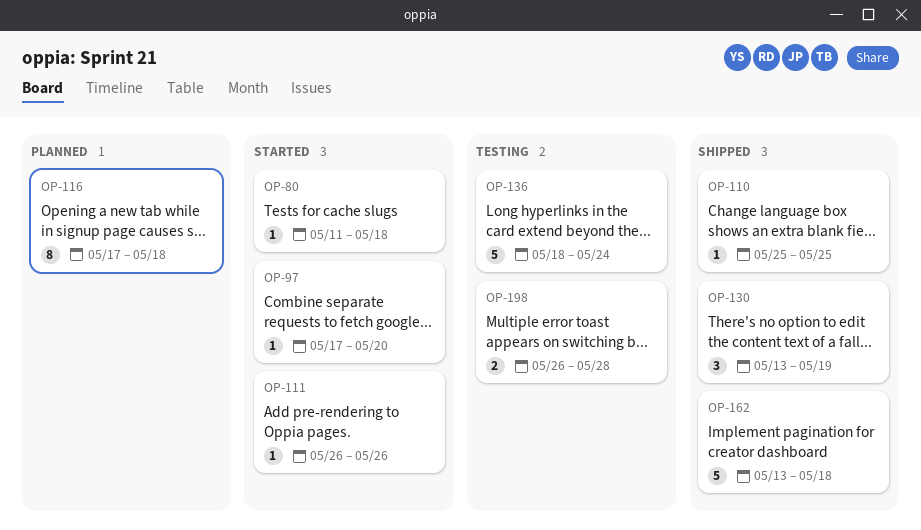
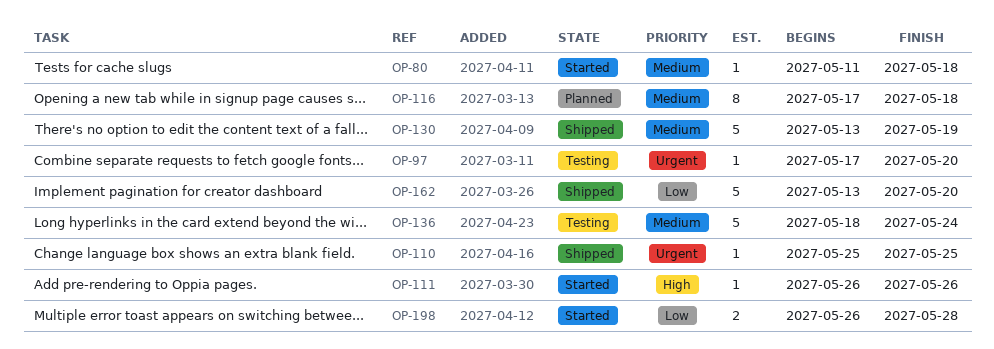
OP-97, status: Started -> Testing
OP-130, estimate: 3 -> 5
OP-162, due: May 18 -> May 20
OP-198, status: Testing -> Started

